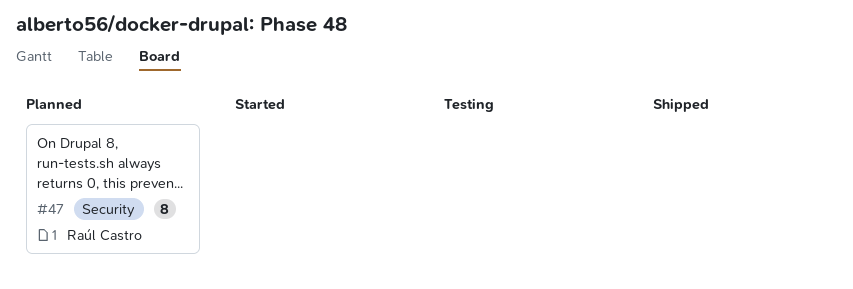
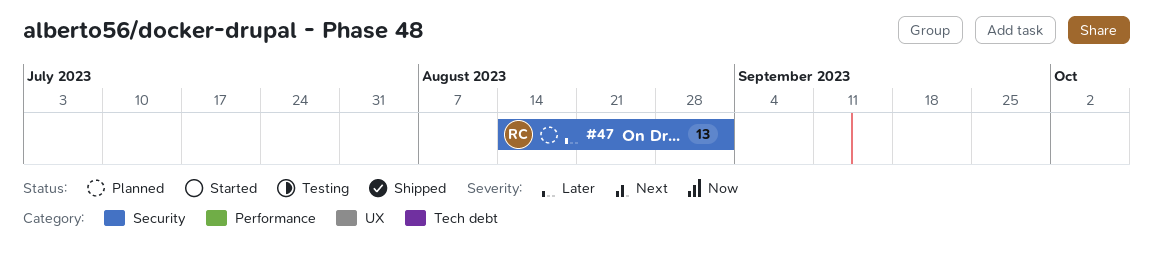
#47, estimate: 8 -> 13

